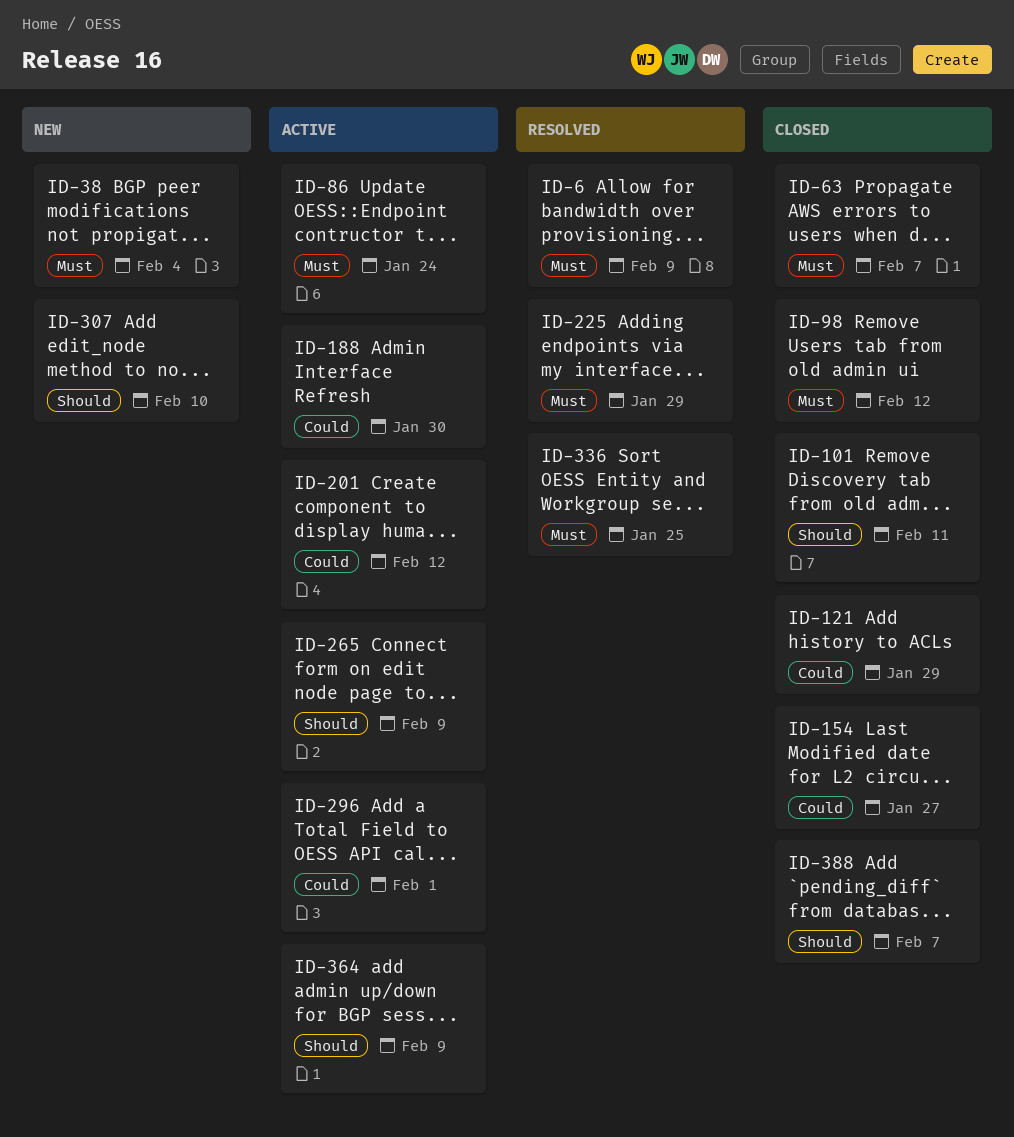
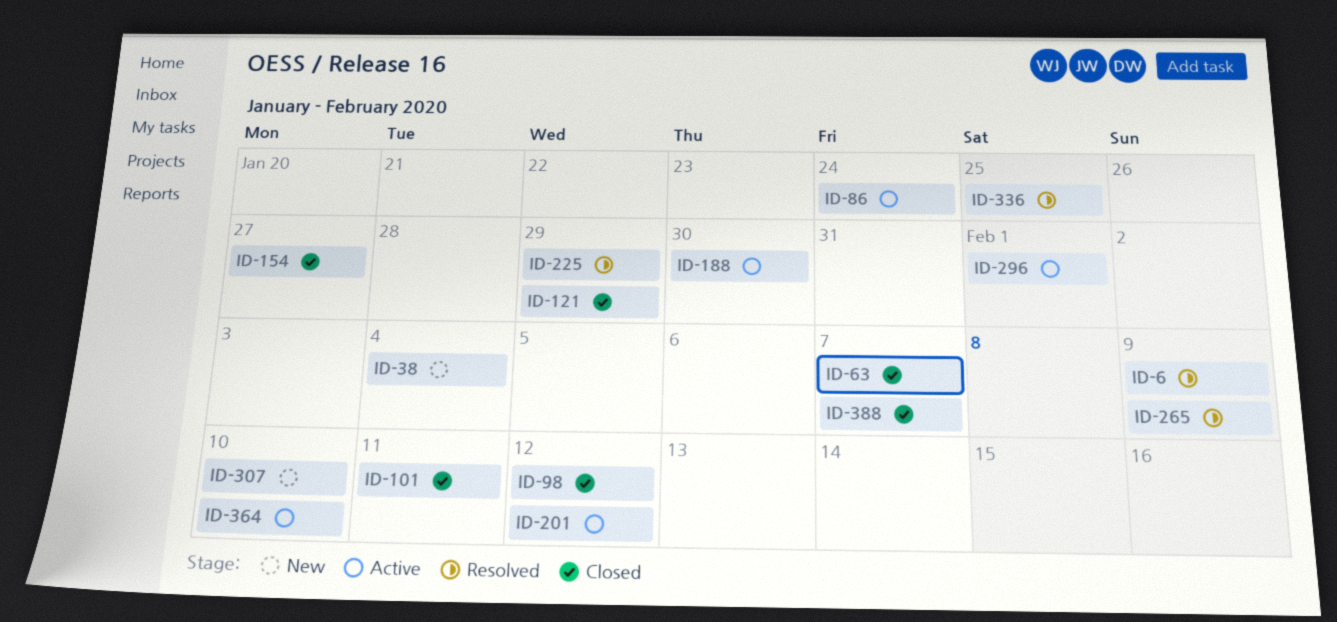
ID-265, status: Active -> Resolved
ID-364, due: Feb 9 -> Feb 10

